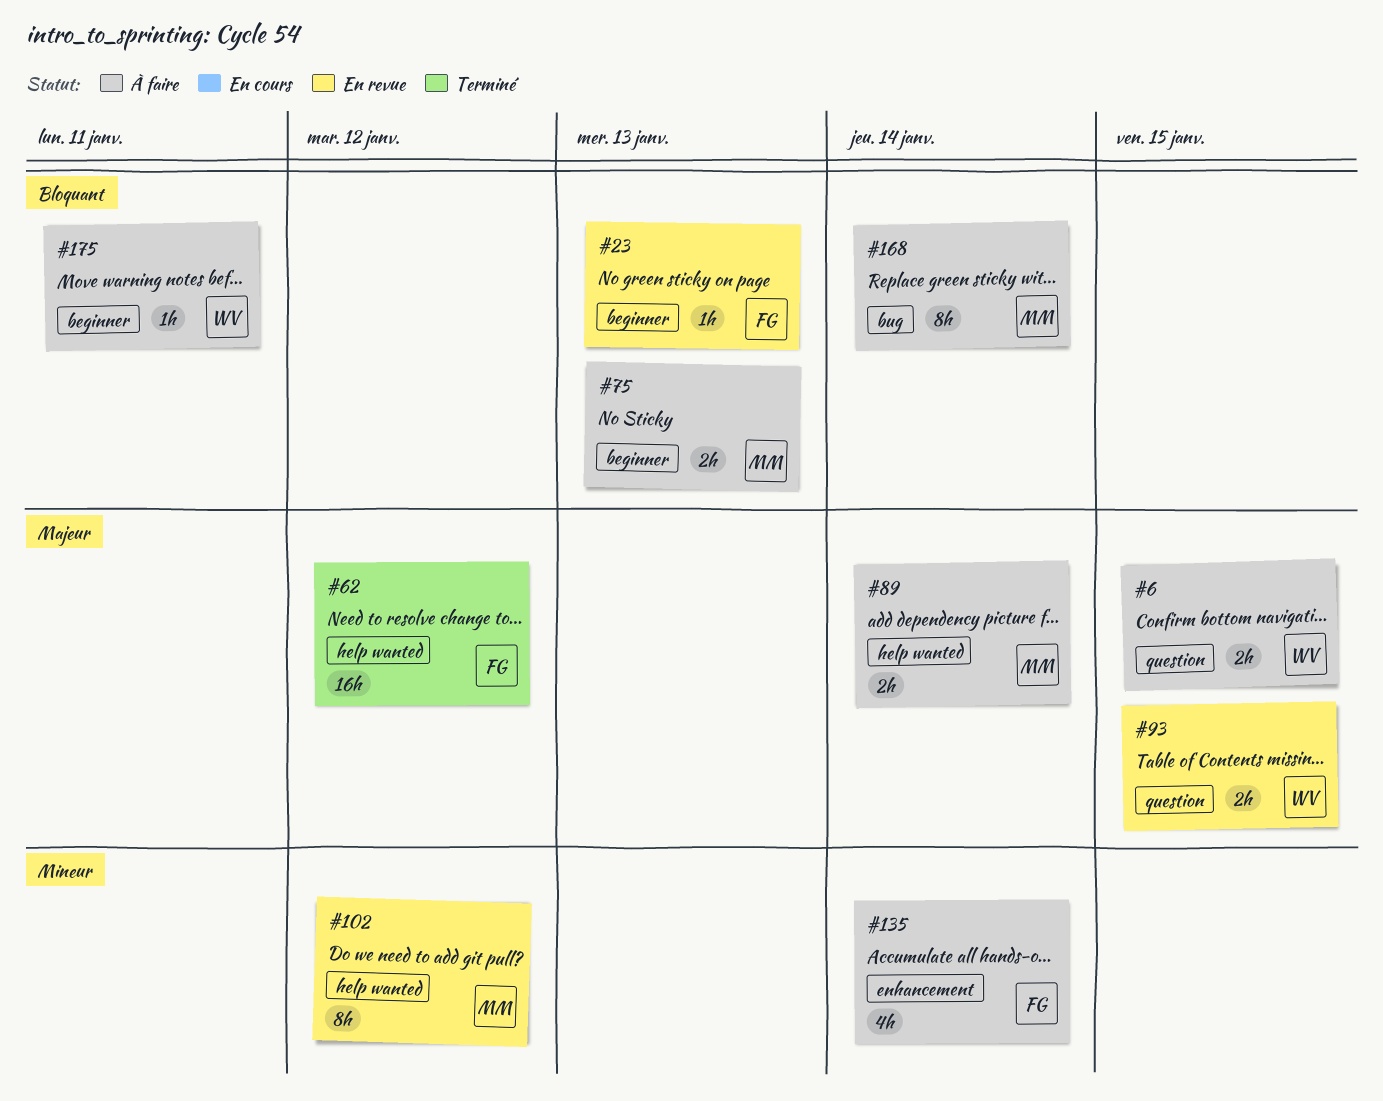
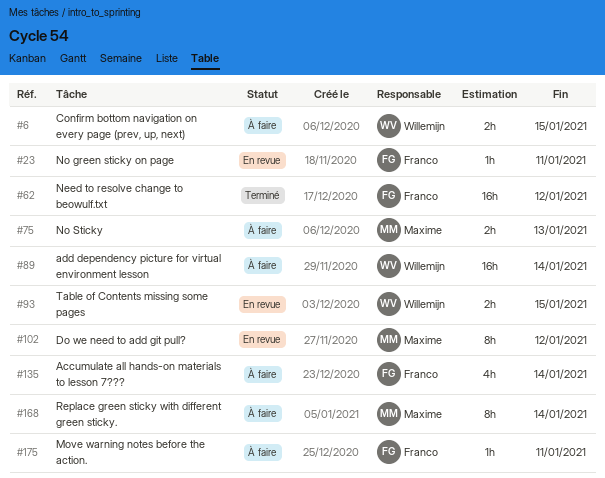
#23, due: Jan 13 -> Jan 11
#89, owner: Maxime -> Willemijn
#89, estimate: 2h -> 16h
#175, owner: Willemijn -> Franco

